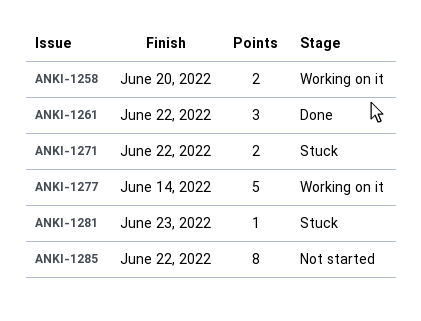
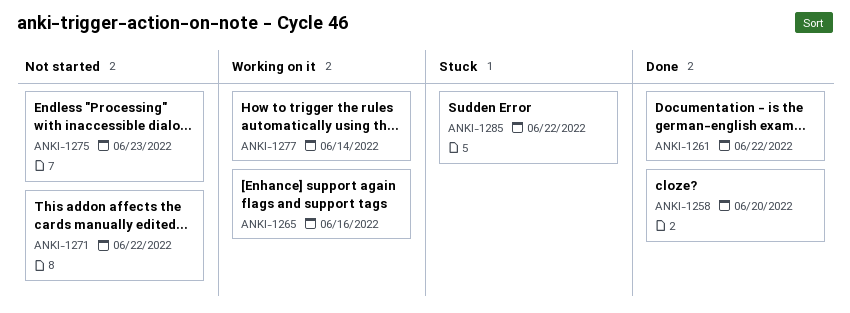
ANKI-1258, status: Working on it -> Done
ANKI-1265: none -> present
ANKI-1271, status: Stuck -> Not started
ANKI-1275: none -> present
ANKI-1281: present -> none
ANKI-1285, status: Not started -> Stuck

